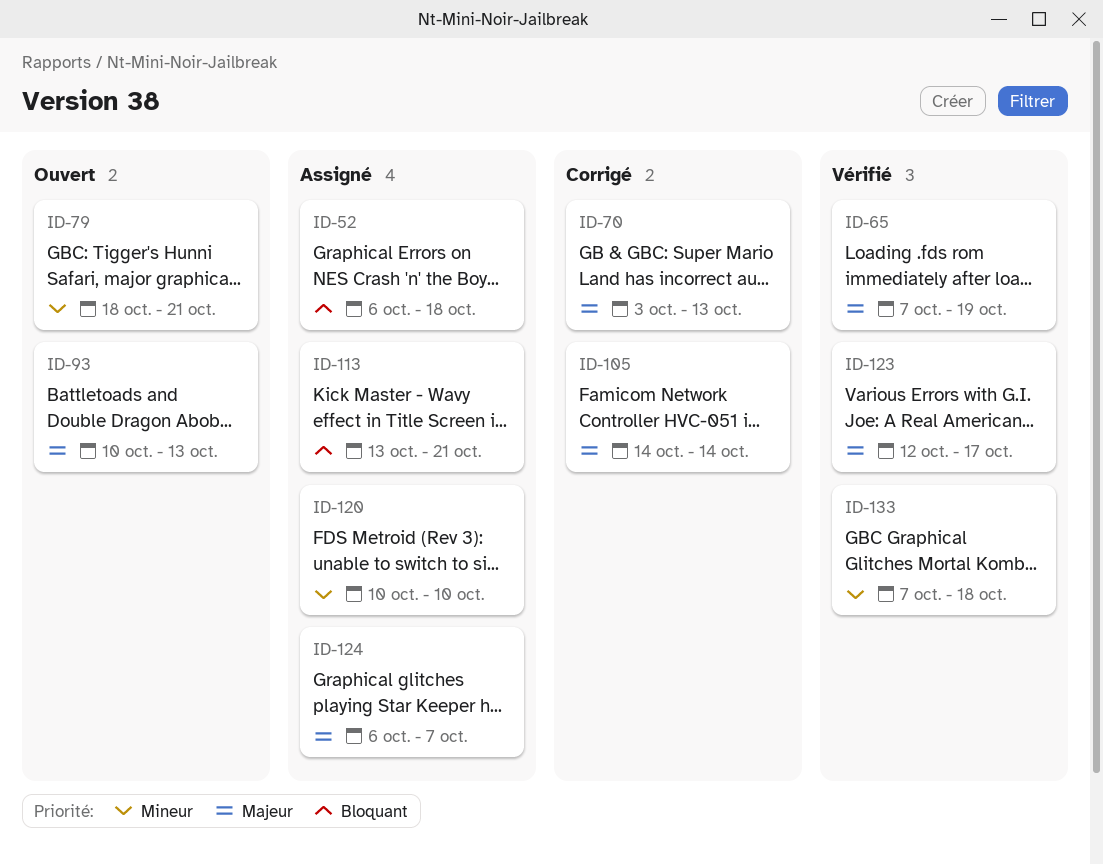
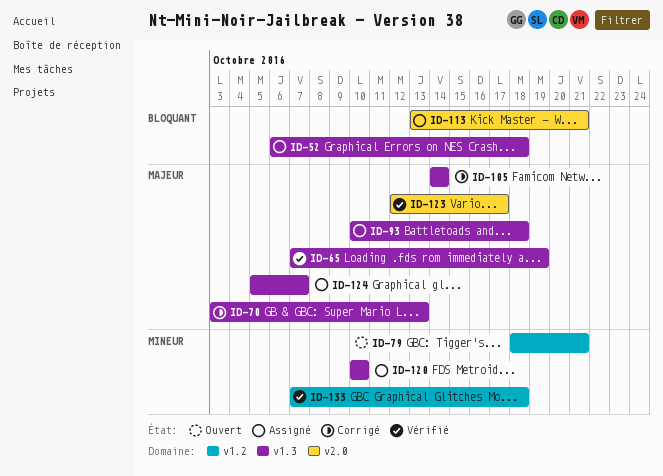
ID-93, status: Ouvert -> Assigné
ID-93, due: Oct 13 -> Oct 18
ID-124, start: Oct 6 -> Oct 5

